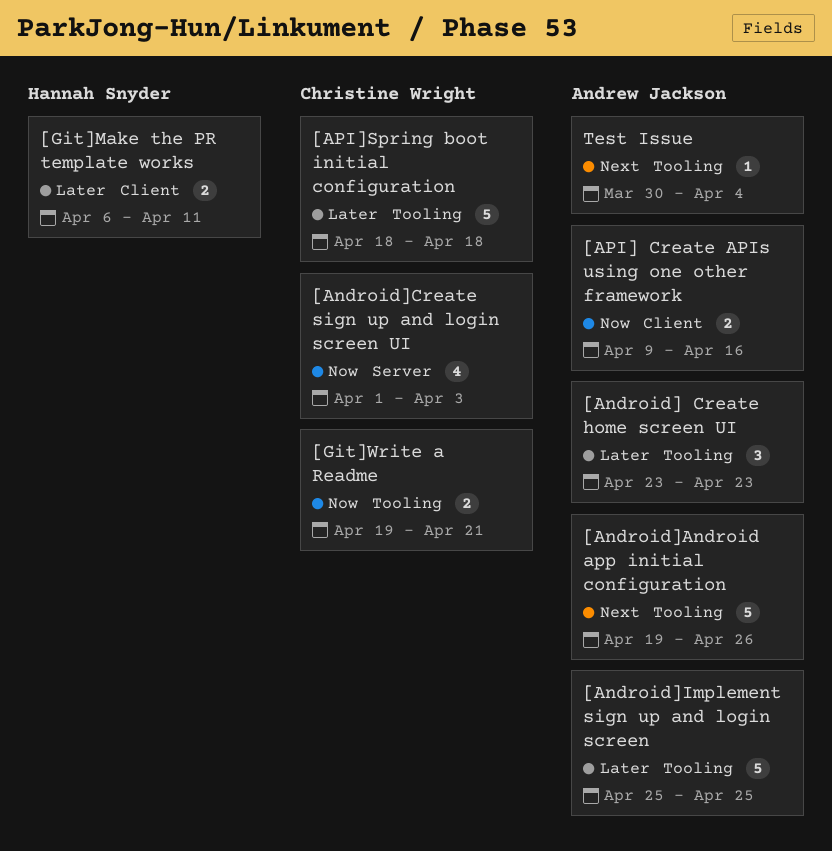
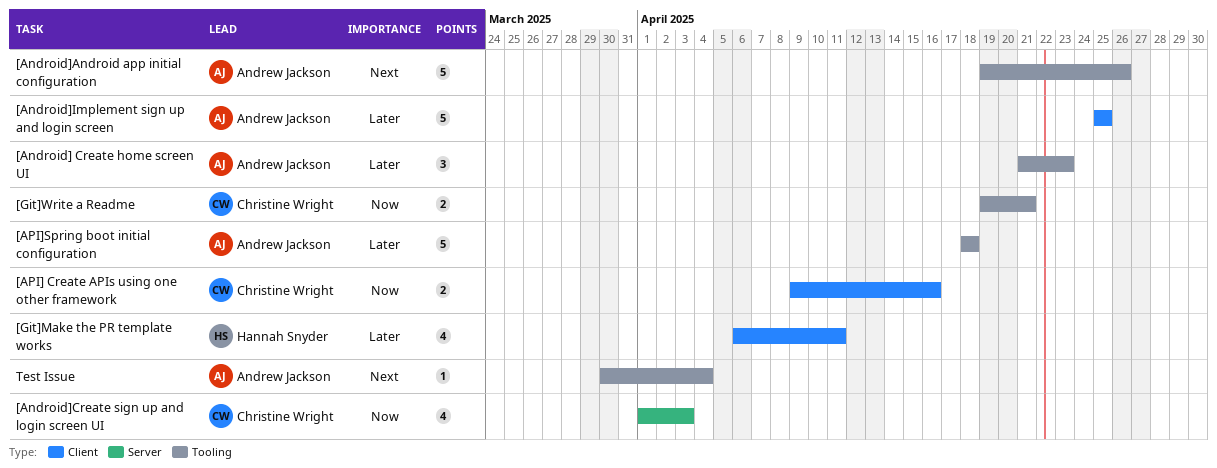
[Android] Create home screen UI, start: Apr 23 -> Apr 21
[Android]Implement sign up and login screen, label: Tooling -> Client
[API] Create APIs using one other framework, owner: Andrew Jackson -> Christine Wright
[API]Spring boot initial configuration, owner: Christine Wright -> Andrew Jackson
[Git]Make the PR template works, estimate: 2 -> 4

